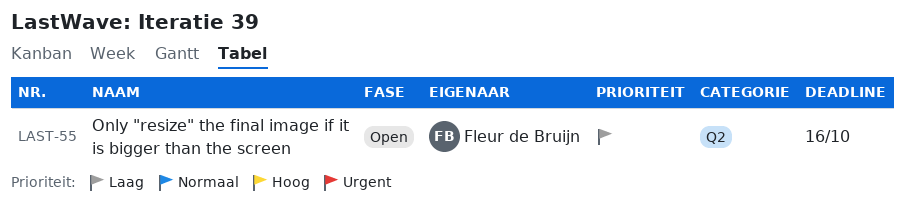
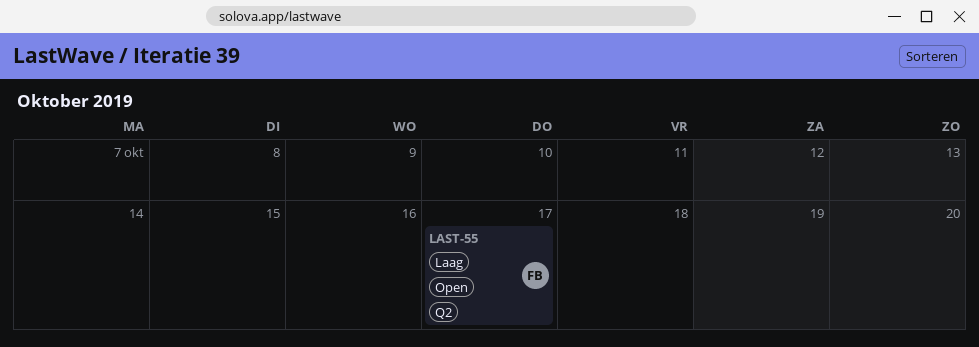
LAST-55, due: Oct 16 -> Oct 17

